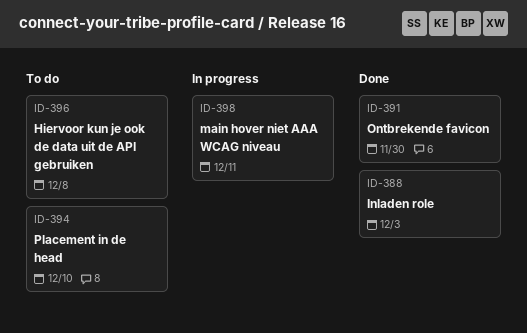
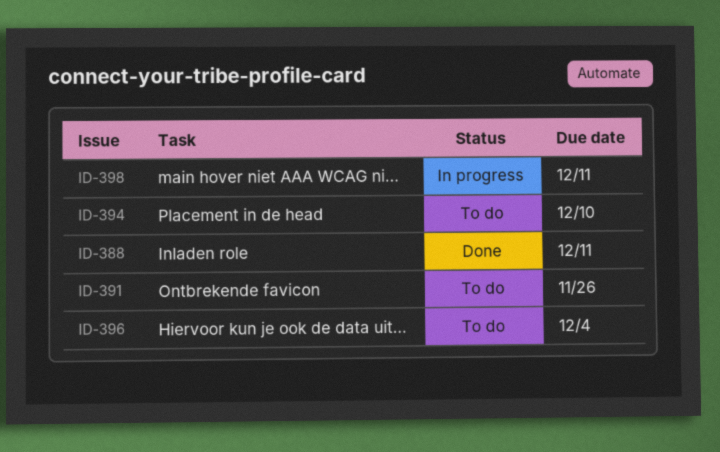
ID-388, due: Dec 3 -> Dec 11
ID-391, status: Done -> To do
ID-391, due: Nov 30 -> Nov 26
ID-396, due: Dec 8 -> Dec 4

